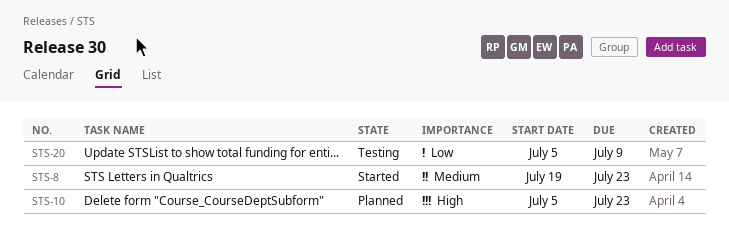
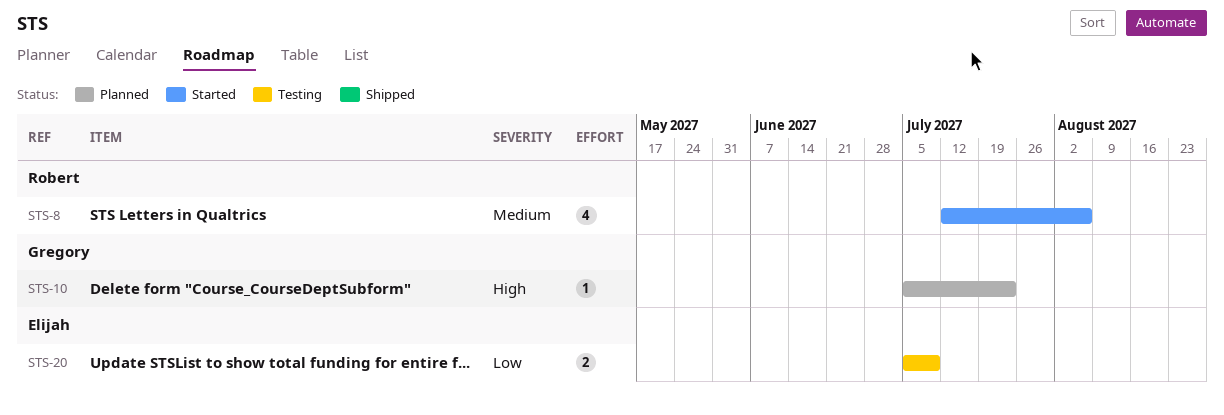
STS-8, start: Jul 19 -> Jul 12
STS-8, due: Jul 23 -> Aug 6

